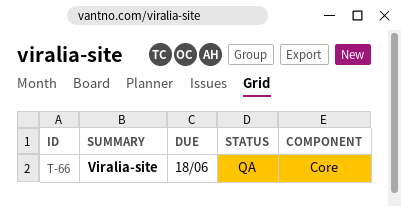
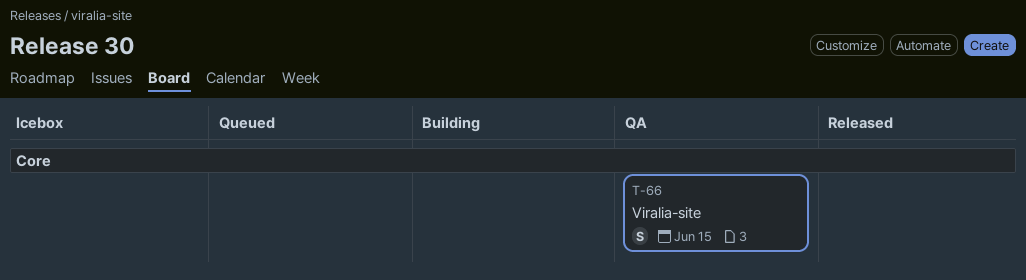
T-66, due: Jun 18 -> Jun 15

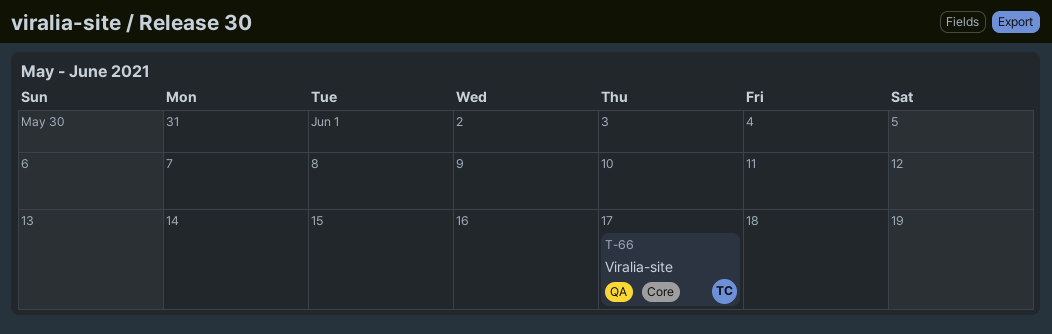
T-66, due: Jun 15 -> Jun 17

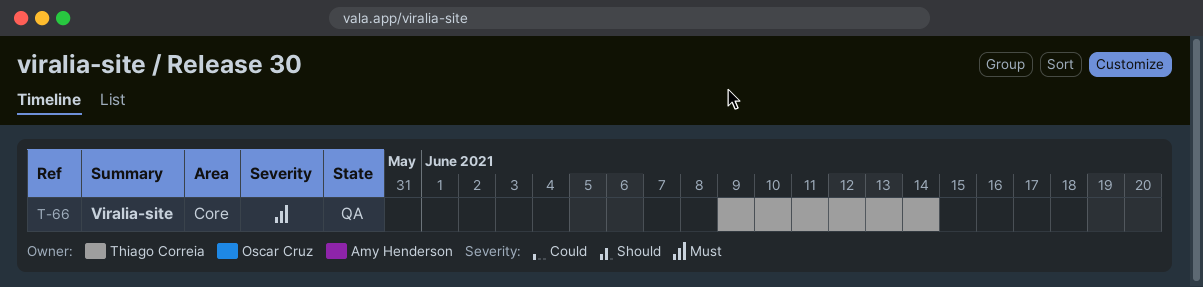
T-66, due: Jun 17 -> Jun 14

